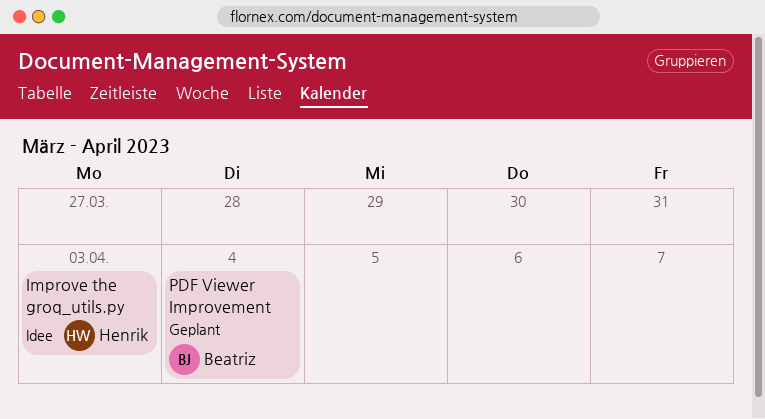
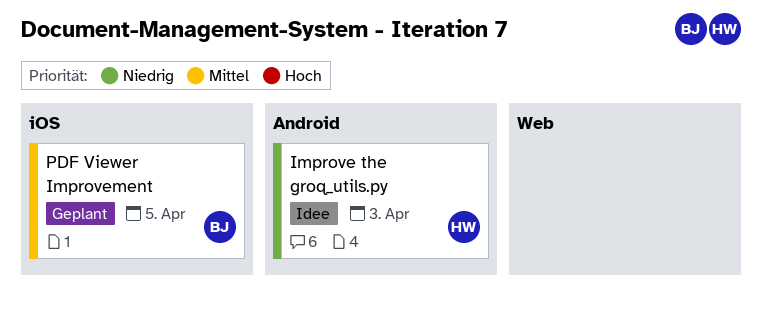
PDF Viewer Improvement, due: Apr 4 -> Apr 5

